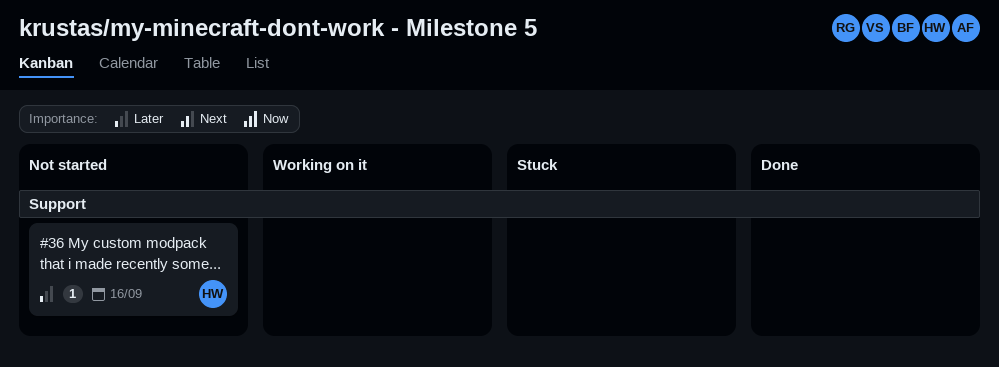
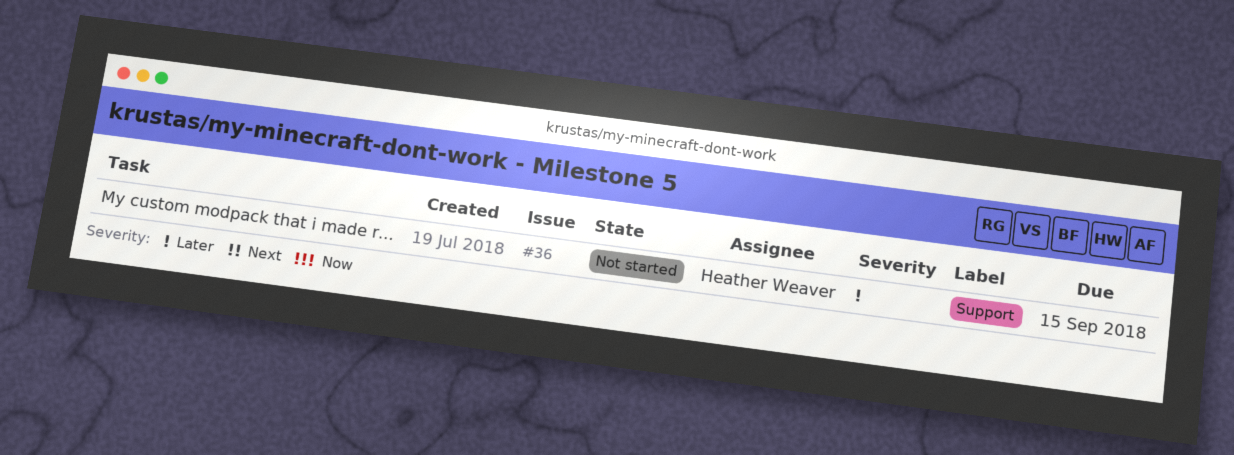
#36, due: Sep 16 -> Sep 15

